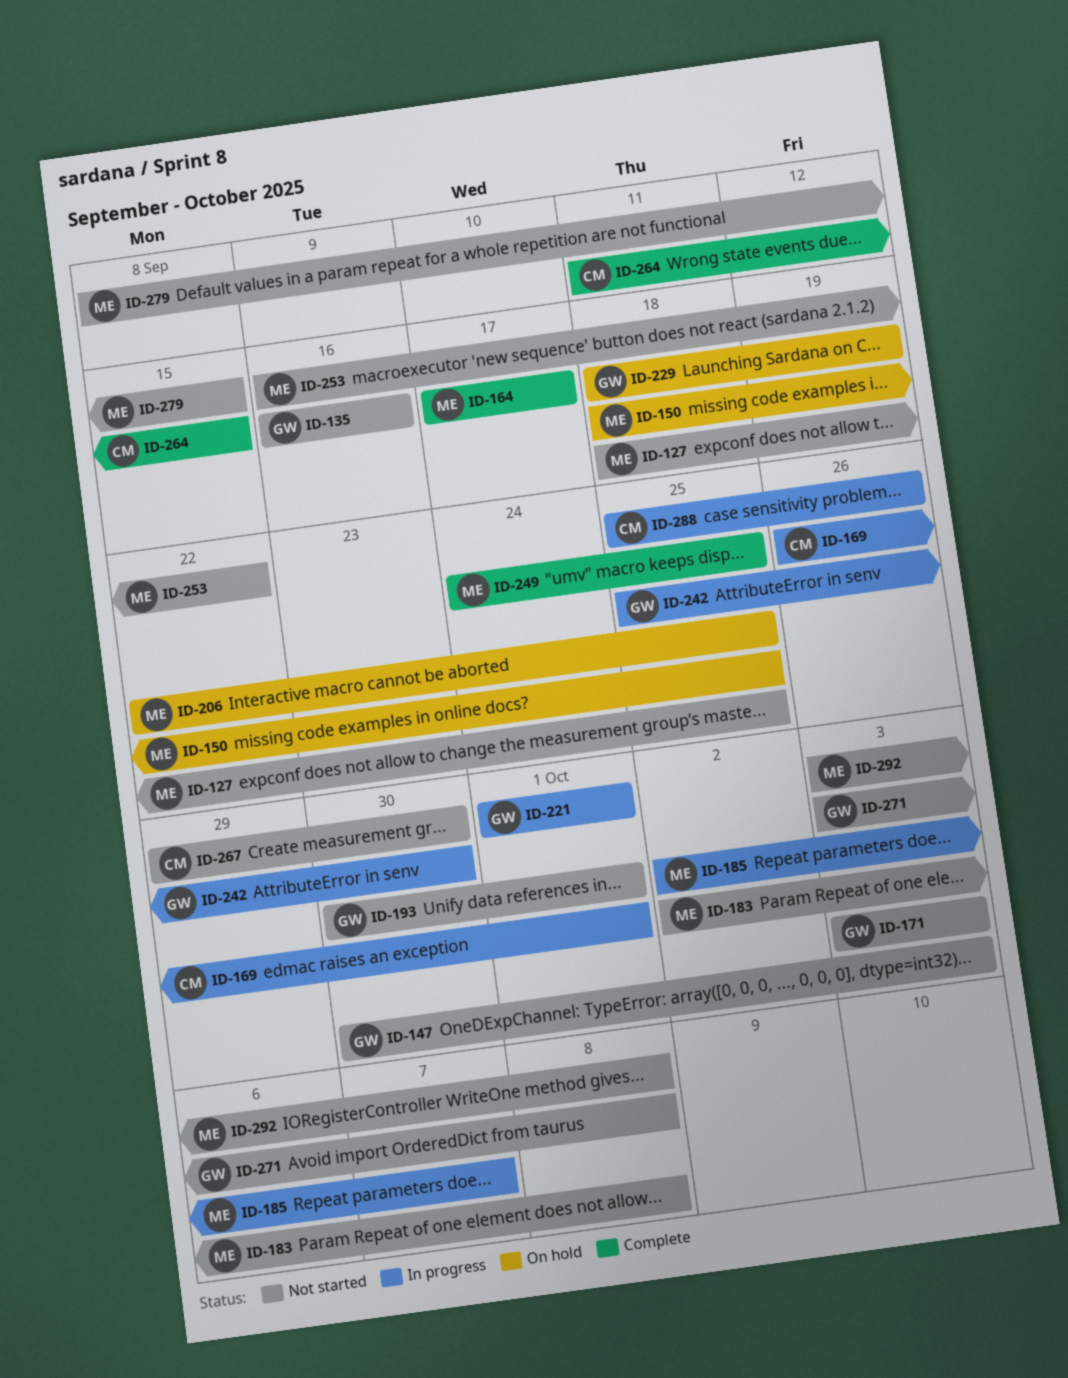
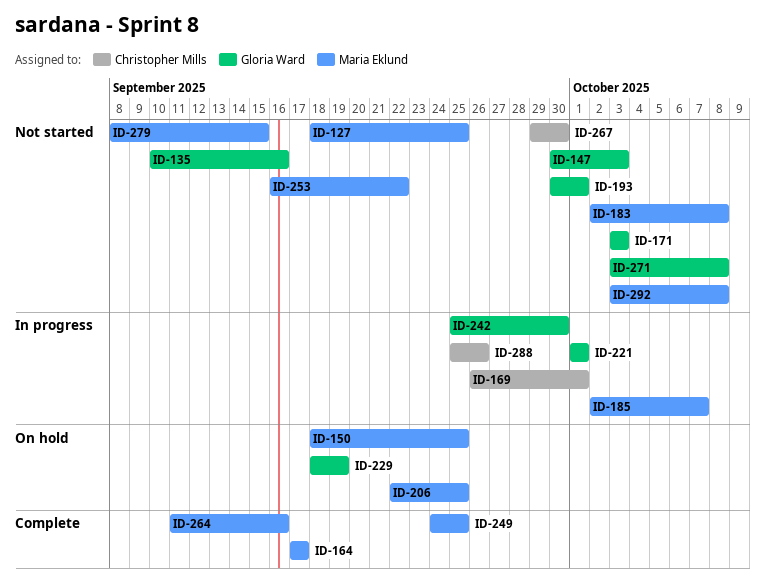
ID-135, start: Sep 16 -> Sep 10
ID-264, owner: Christopher Mills -> Maria Eklund
ID-264, due: Sep 15 -> Sep 16

